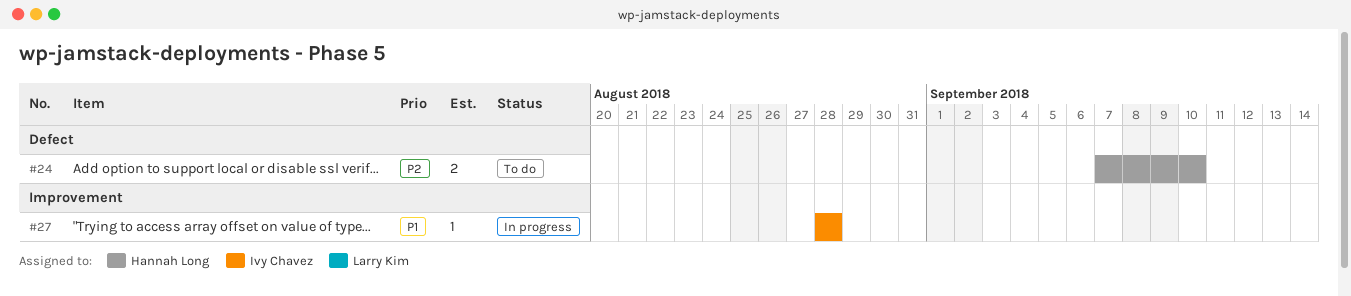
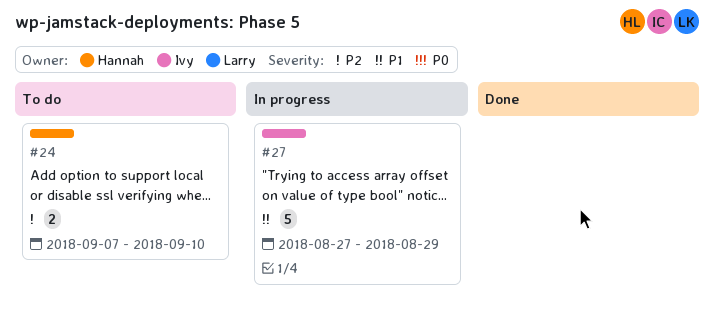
#27, estimate: 1 -> 5
#27, start: Aug 28 -> Aug 27
#27, due: Aug 28 -> Aug 29

